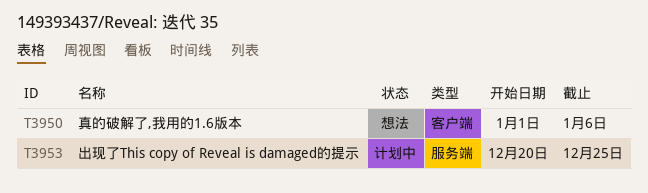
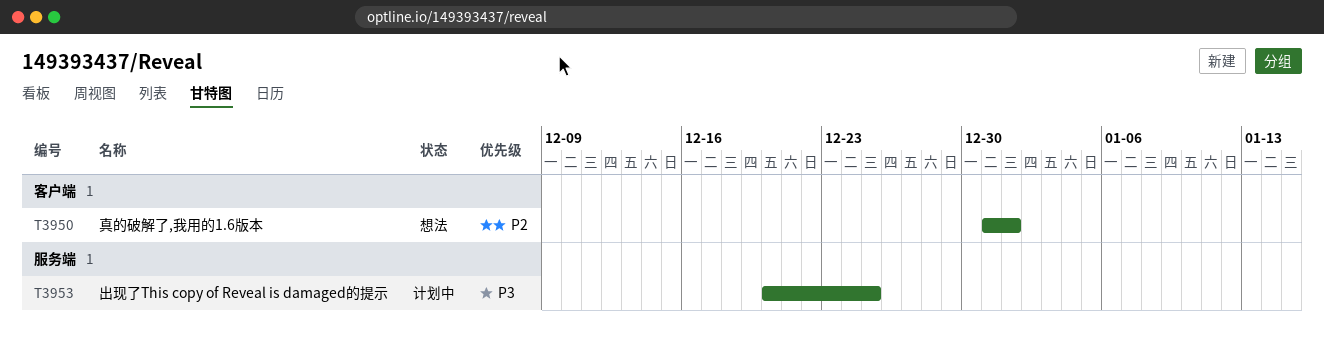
T3950, start: Jan 1 -> Dec 31
T3950, due: Jan 6 -> Jan 1

